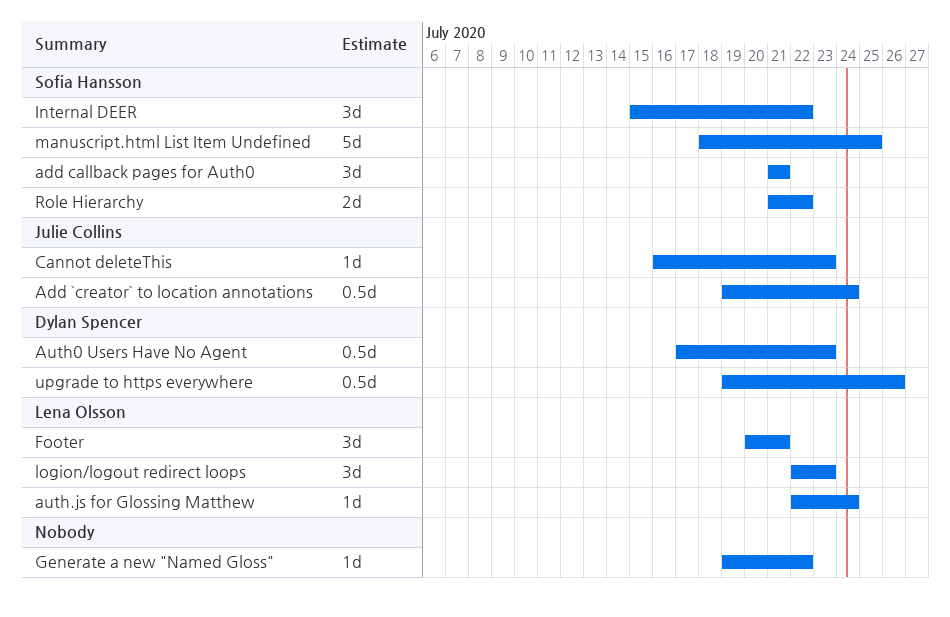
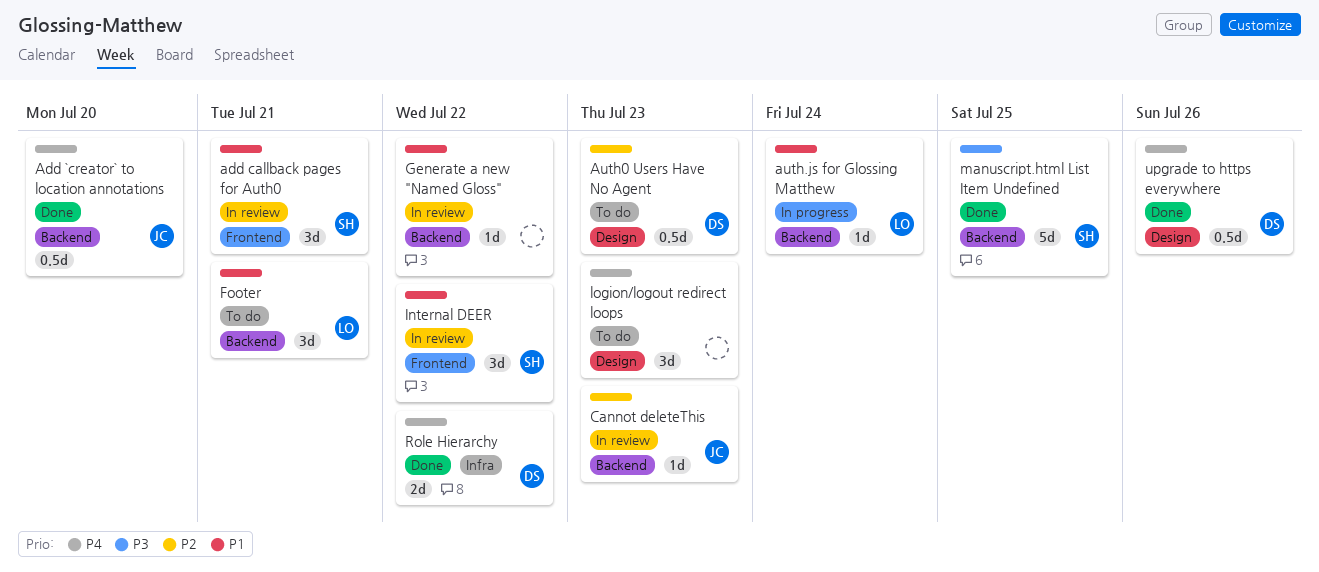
Add `creator` to location annotations, due: Jul 24 -> Jul 20
logion/logout redirect loops, owner: Lena Olsson -> none
Role Hierarchy, owner: Sofia Hansson -> Dylan Spencer

